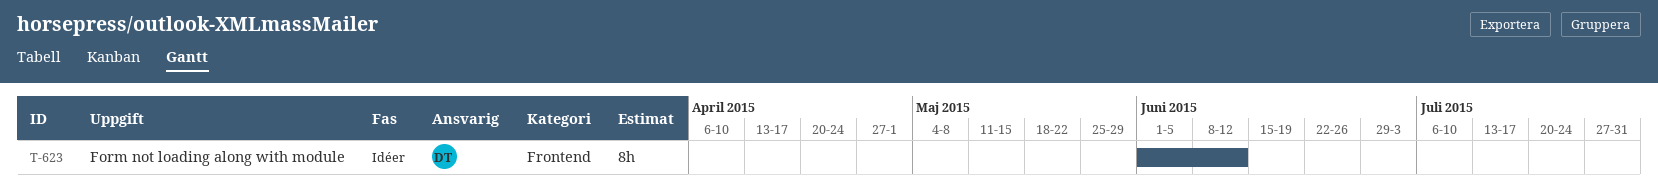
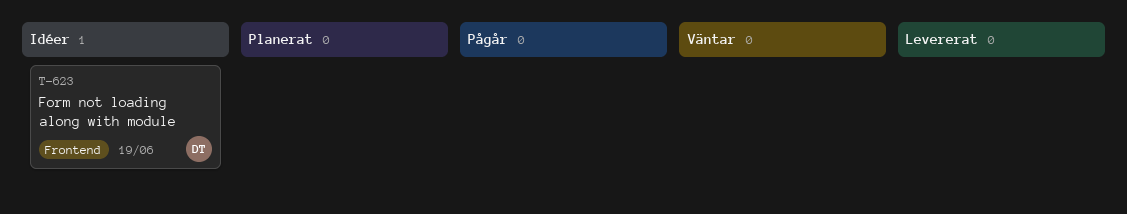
T-623, due: Jun 12 -> Jun 19

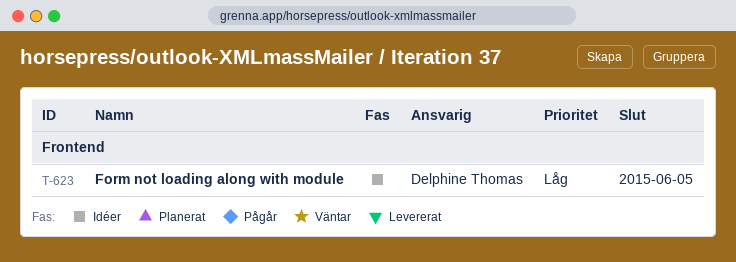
T-623, due: Jun 19 -> Jun 5

